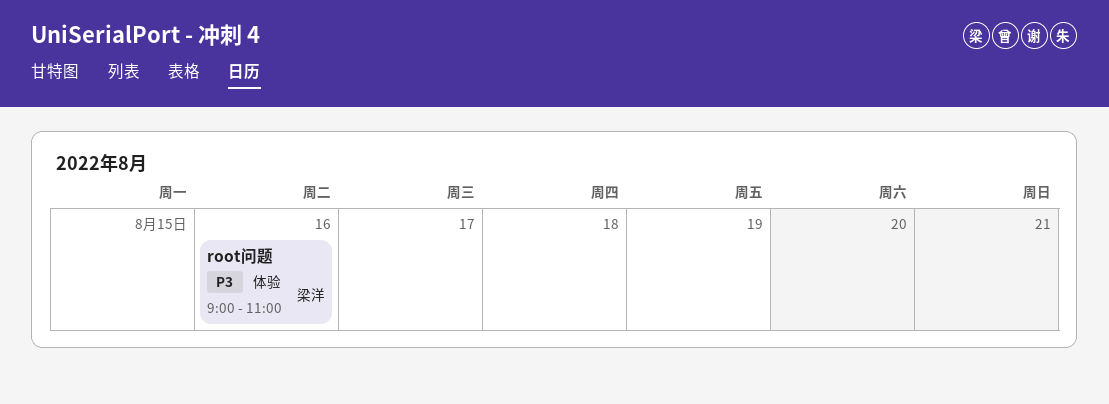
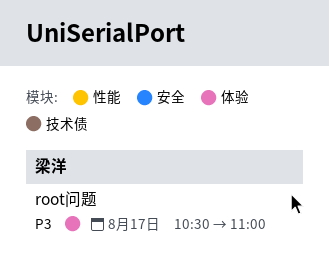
root问题, day: Aug 16 -> Aug 17
root问题, begins: 09:00 -> 10:30

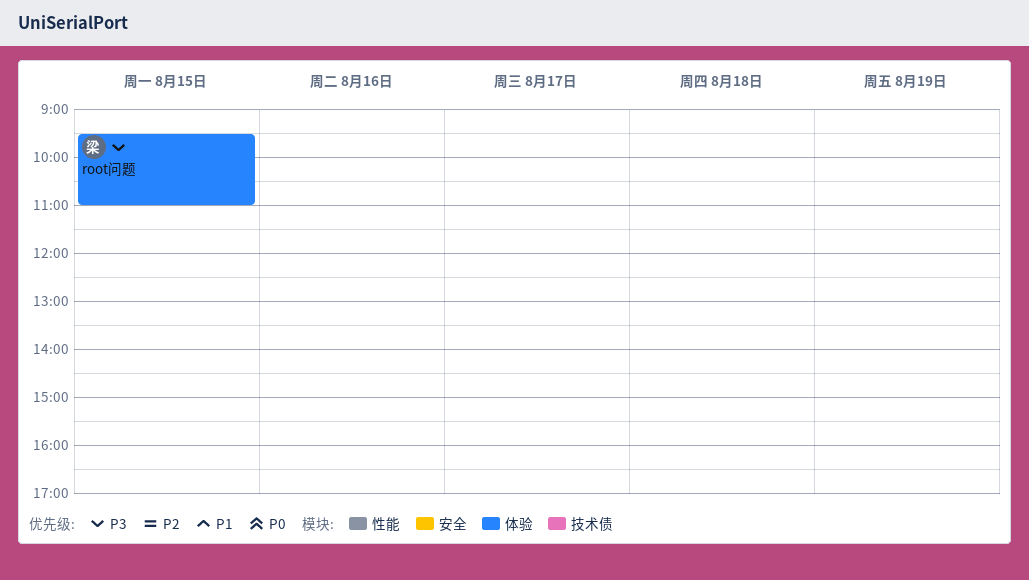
root问题, day: Aug 17 -> Aug 15
root问题, begins: 10:30 -> 09:30

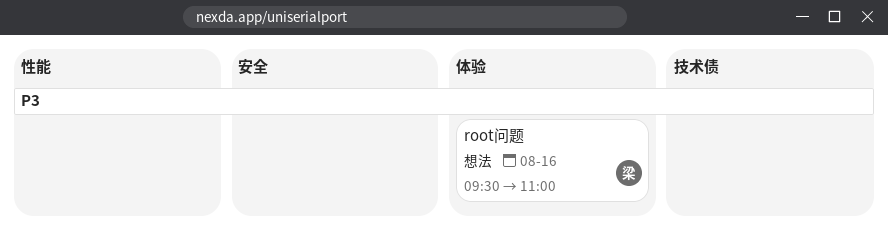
root问题, day: Aug 15 -> Aug 16

